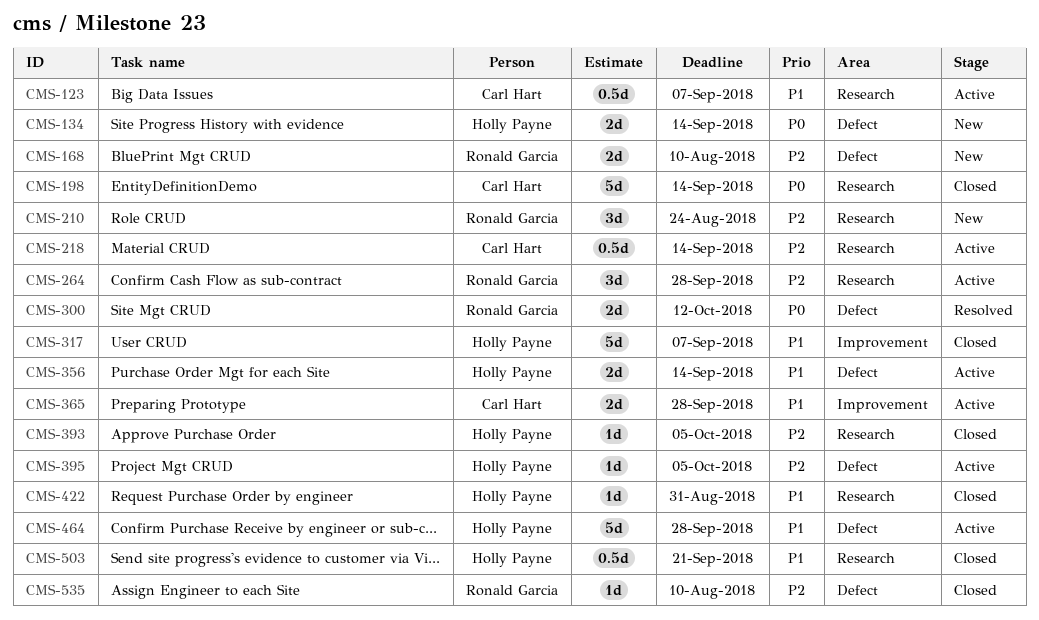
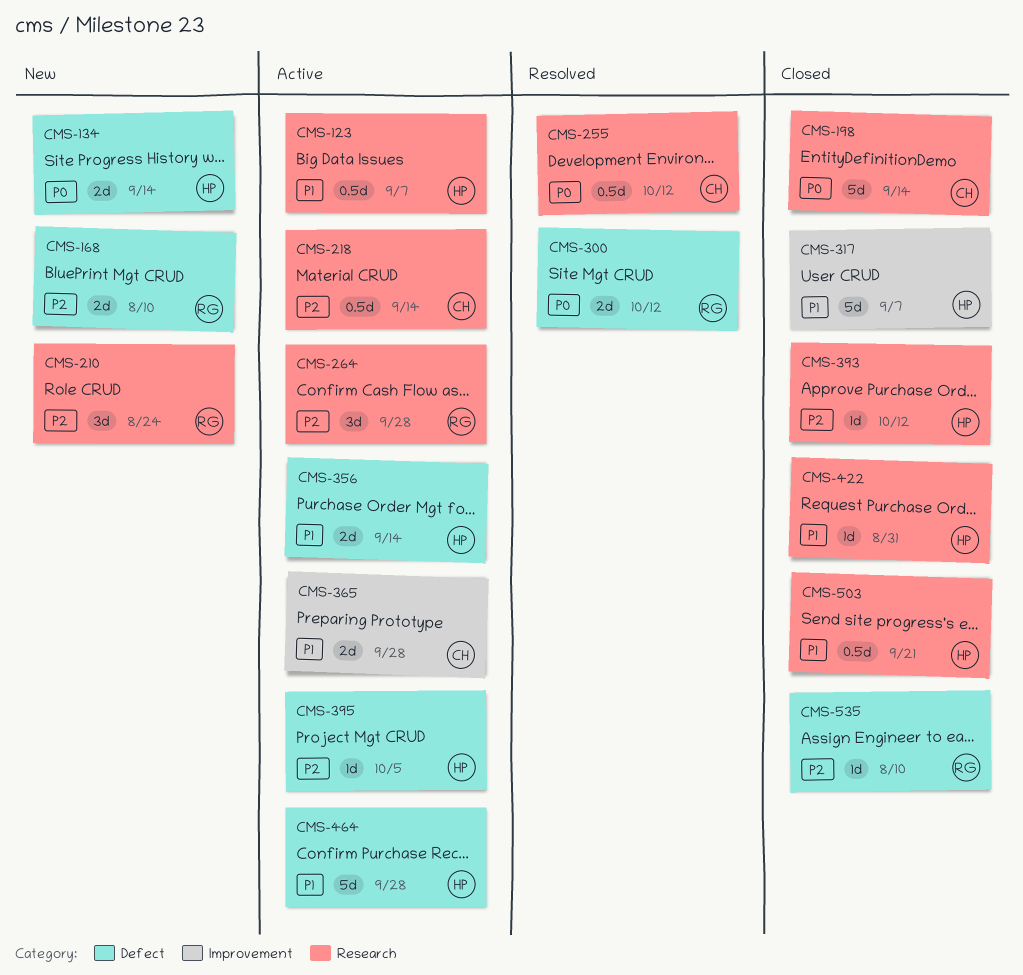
CMS-123, owner: Carl Hart -> Holly Payne
CMS-255: none -> present
CMS-393, due: Oct 5 -> Oct 12

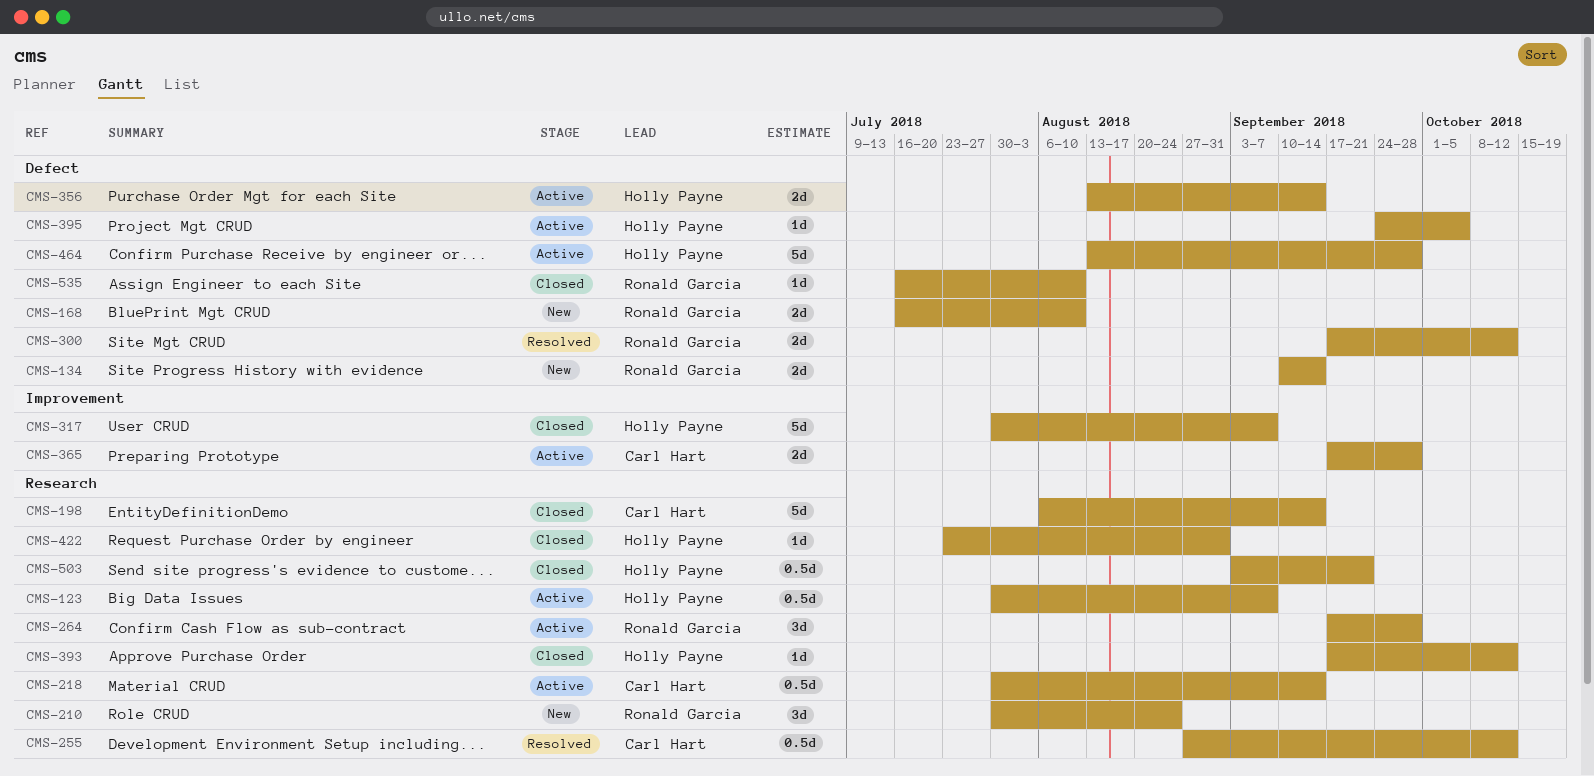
CMS-134, owner: Holly Payne -> Ronald Garcia

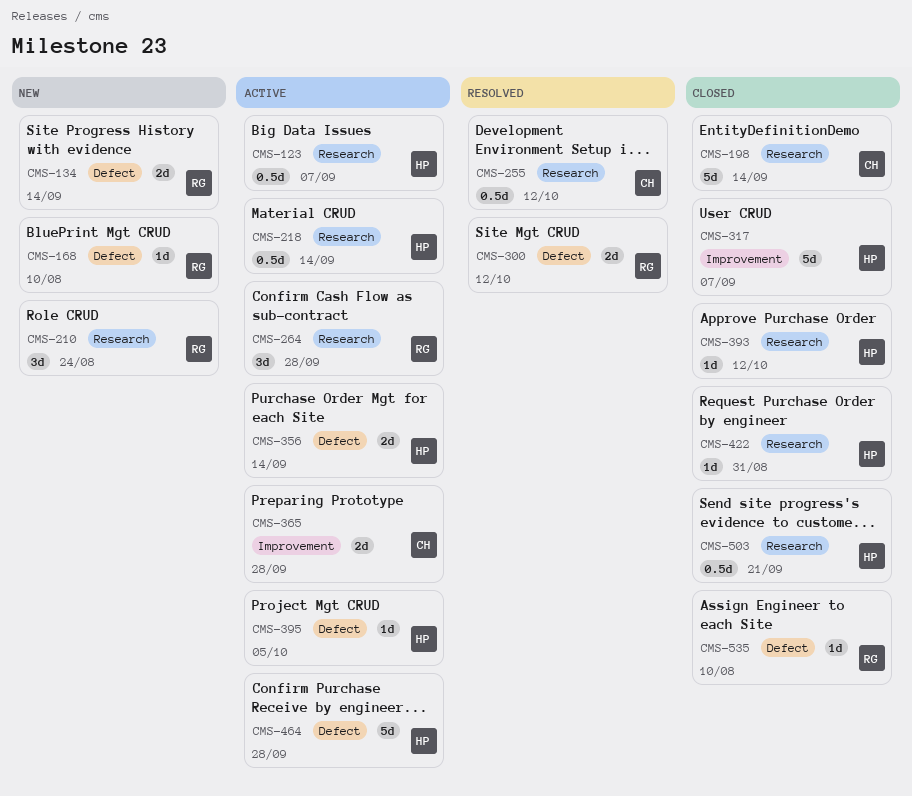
CMS-168, estimate: 2d -> 1d
CMS-218, owner: Carl Hart -> Holly Payne

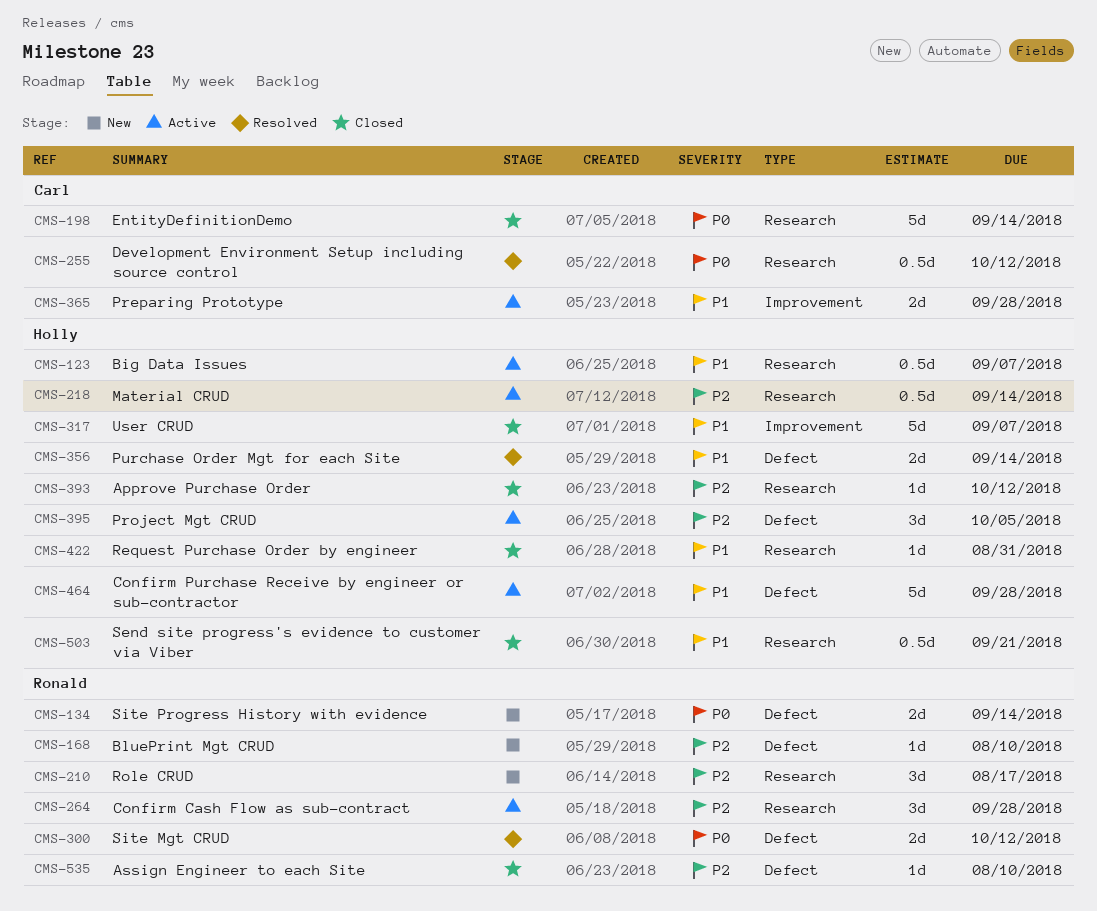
CMS-210, due: Aug 24 -> Aug 17
CMS-356, status: Active -> Resolved
CMS-395, estimate: 1d -> 3d

